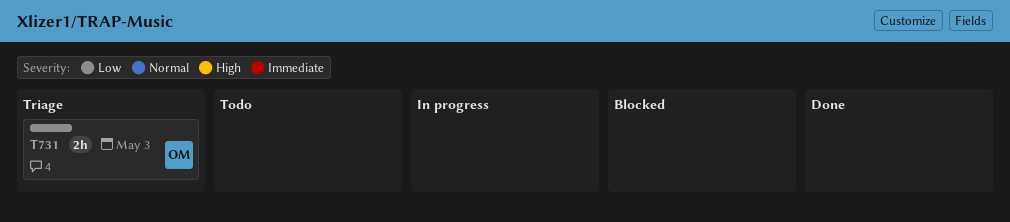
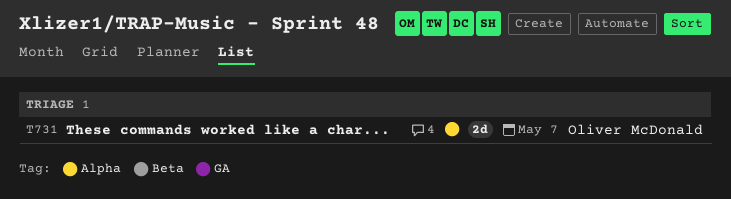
T731, estimate: 2h -> 2d
T731, due: May 3 -> May 7

